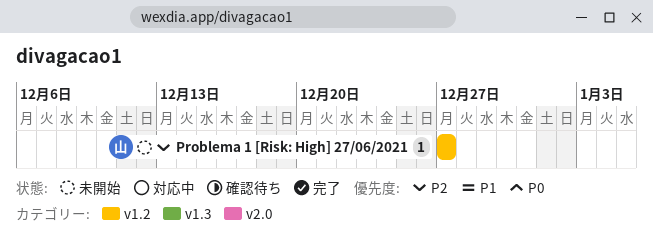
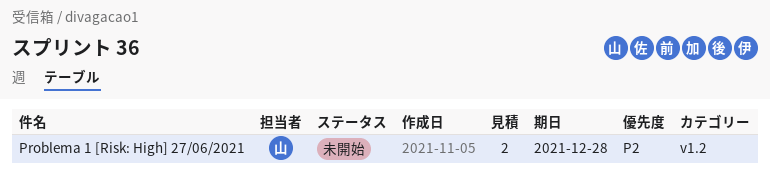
Problema 1 [Risk: High] 27/06/2021, estimate: 1 -> 2
Problema 1 [Risk: High] 27/06/2021, due: Dec 27 -> Dec 28

